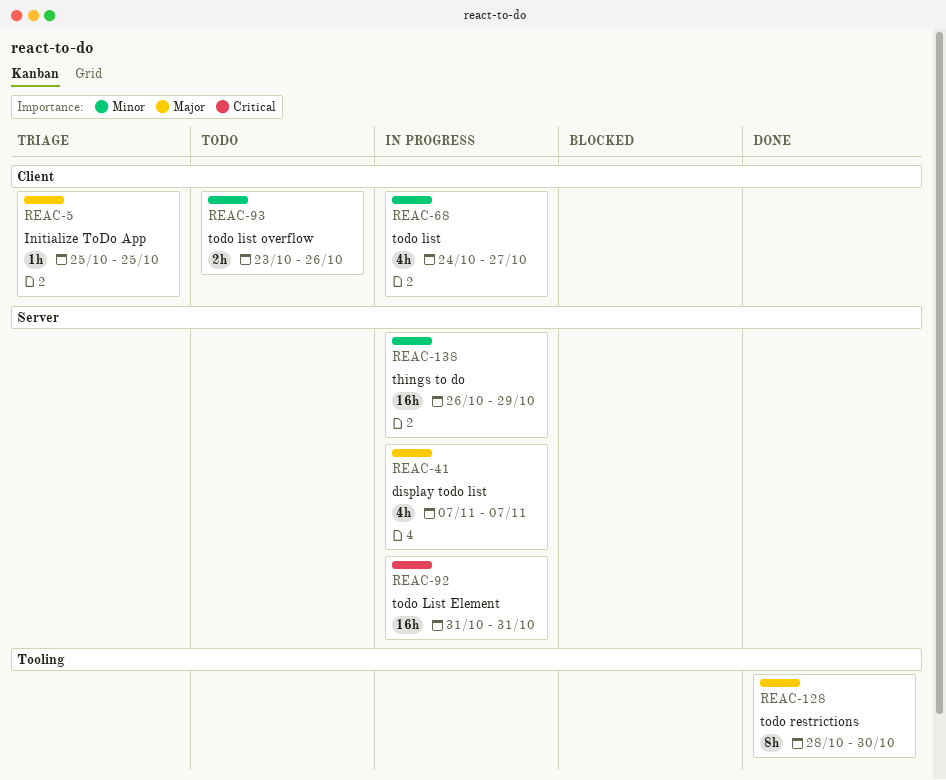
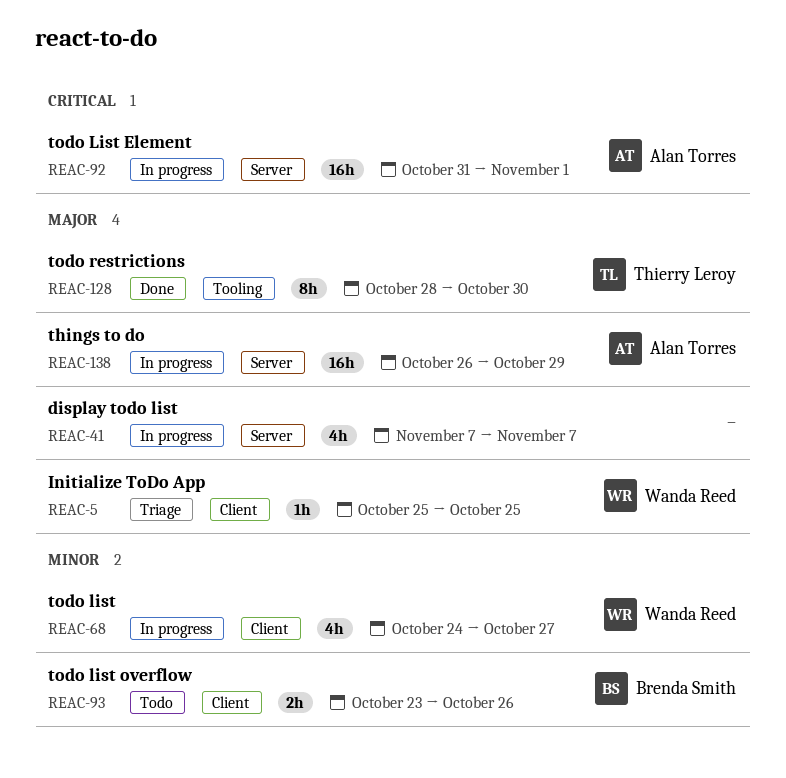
REAC-92, due: Oct 31 -> Nov 1
REAC-138, priority: Minor -> Major

